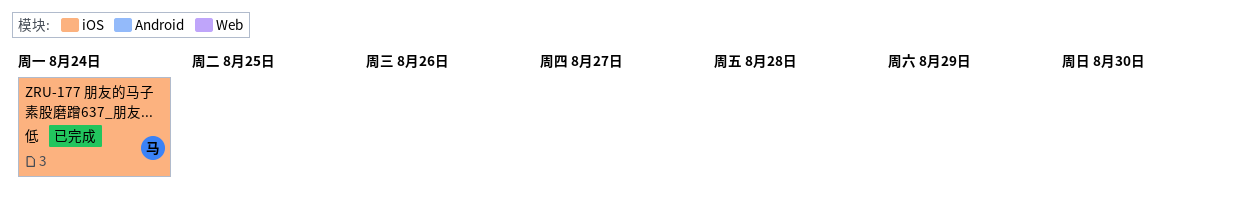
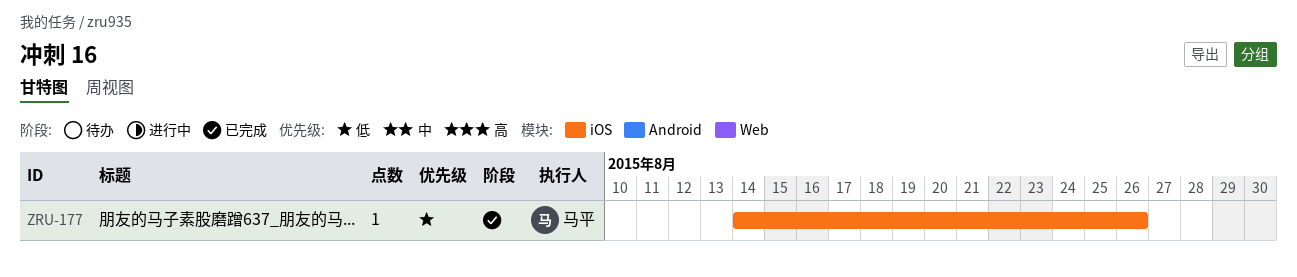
ZRU-177, due: Aug 24 -> Aug 26

